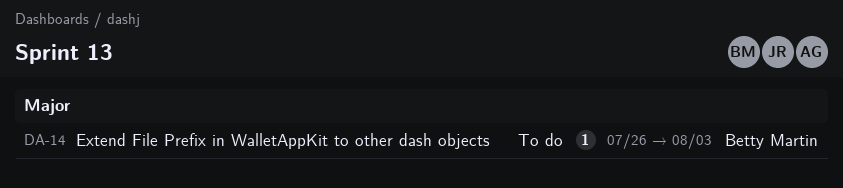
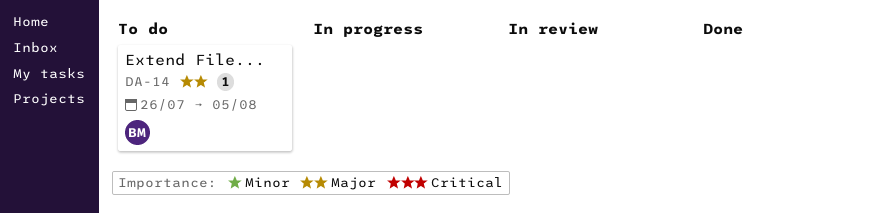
DA-14, due: Aug 3 -> Aug 5

